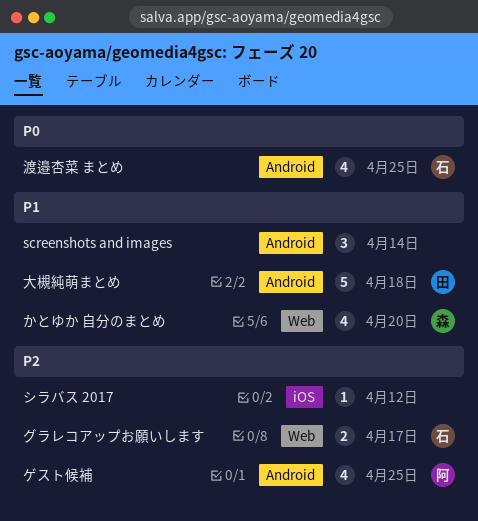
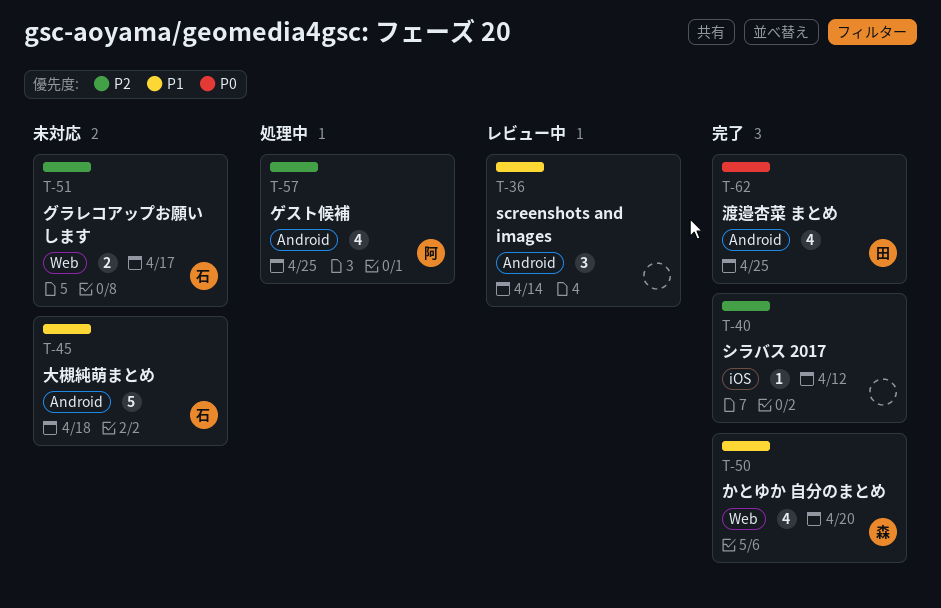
大槻純萌まとめ, owner: 田 -> 石
渡邉杏菜 まとめ, owner: 石 -> 田

